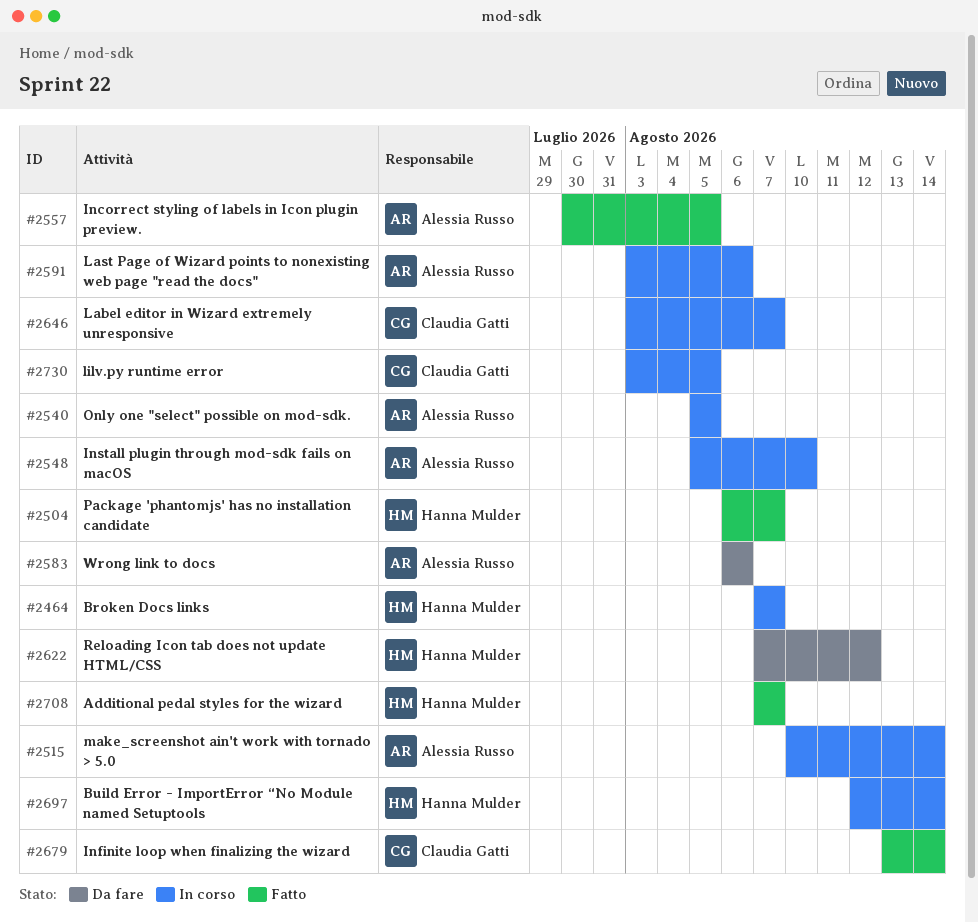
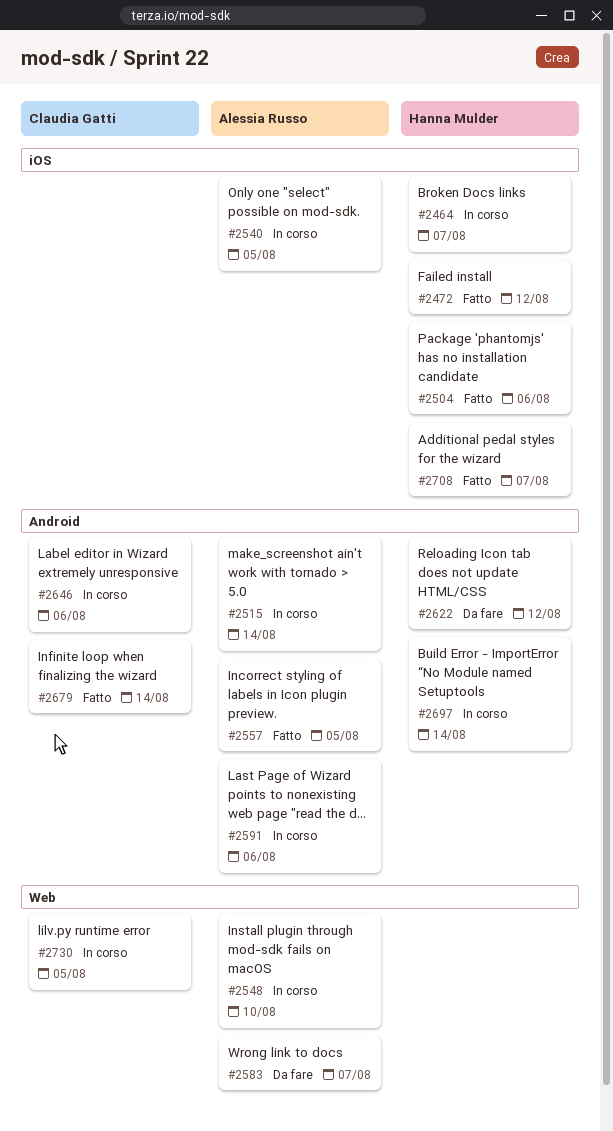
#2472: none -> present
#2504, due: Aug 7 -> Aug 6
#2583, due: Aug 6 -> Aug 7
#2646, due: Aug 7 -> Aug 6

